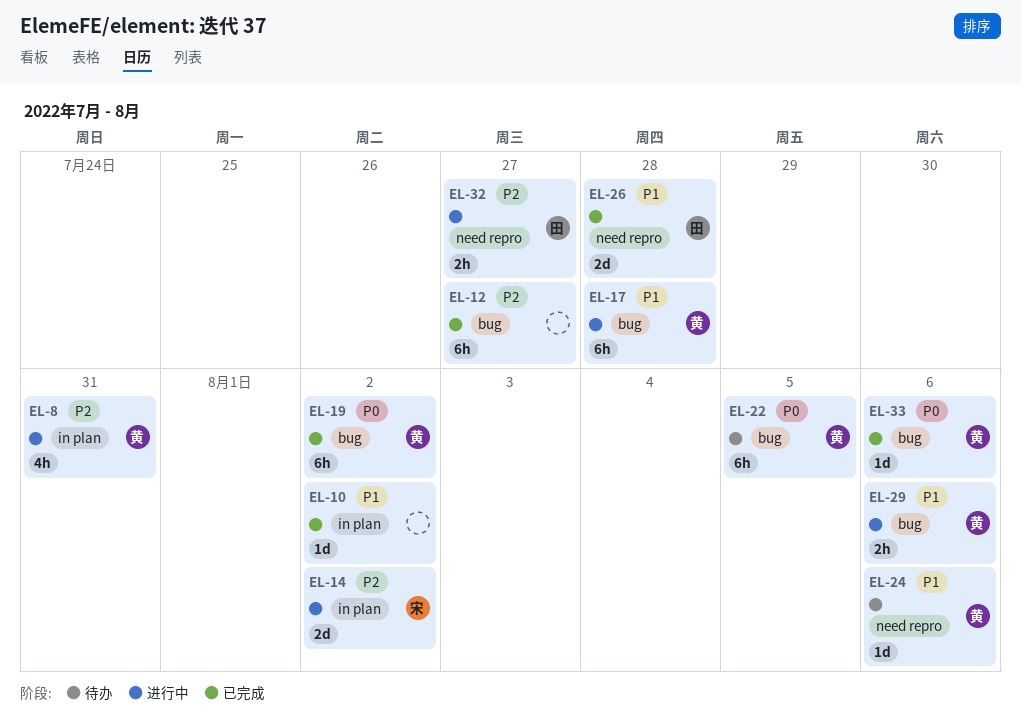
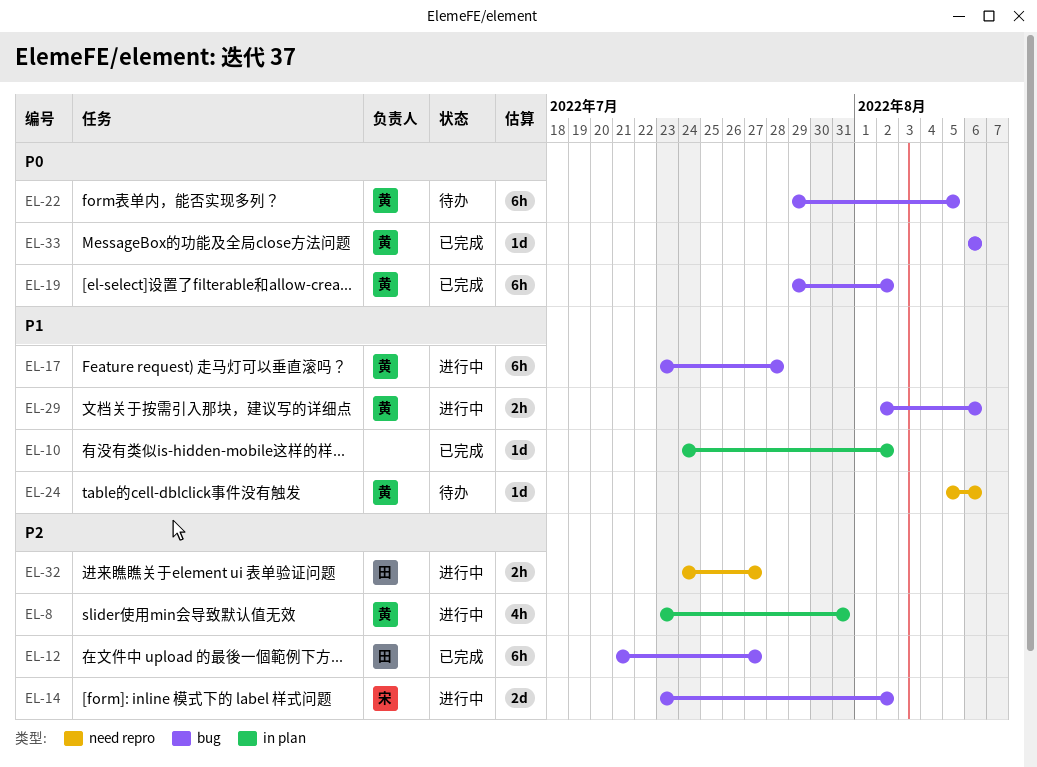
EL-12, owner: none -> 田
EL-14, label: in plan -> bug
EL-26: present -> none

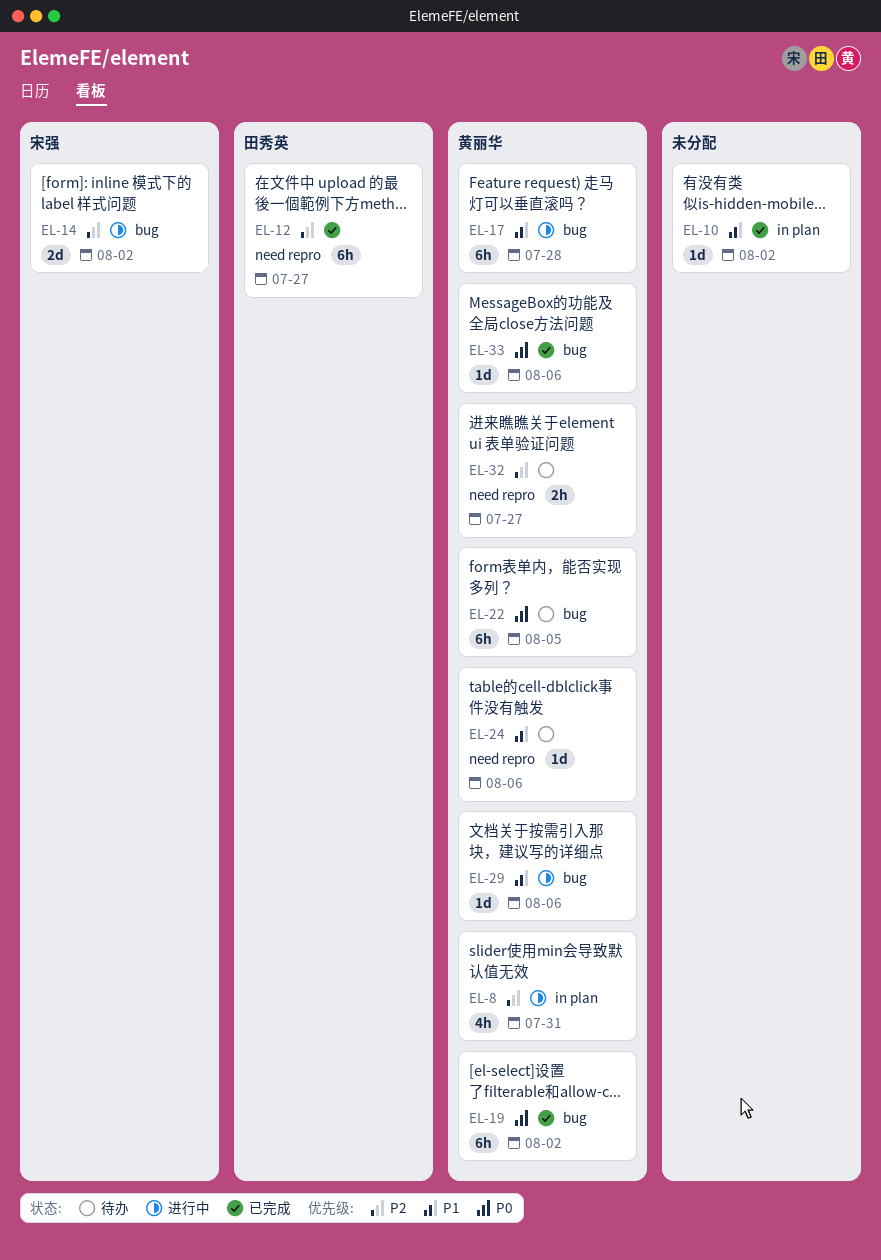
EL-12, label: bug -> need repro
EL-29, estimate: 2h -> 1d
EL-32, status: 进行中 -> 待办
EL-32, owner: 田秀英 -> 黄丽华

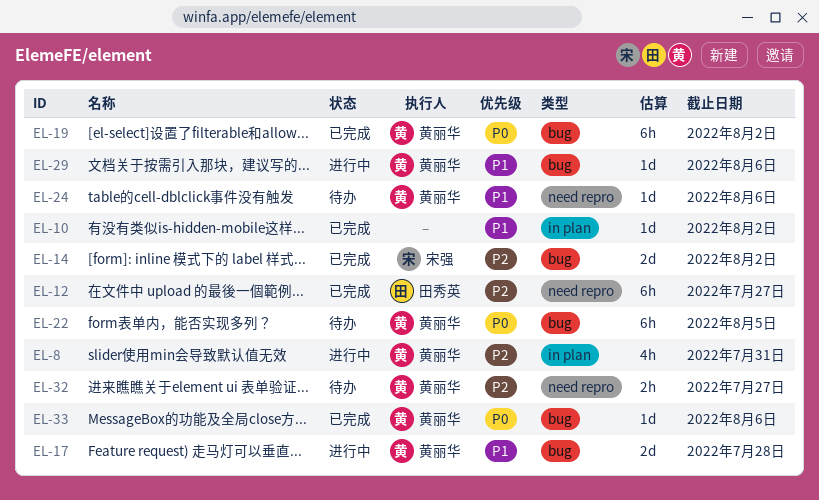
EL-14, status: 进行中 -> 已完成
EL-17, estimate: 6h -> 2d

